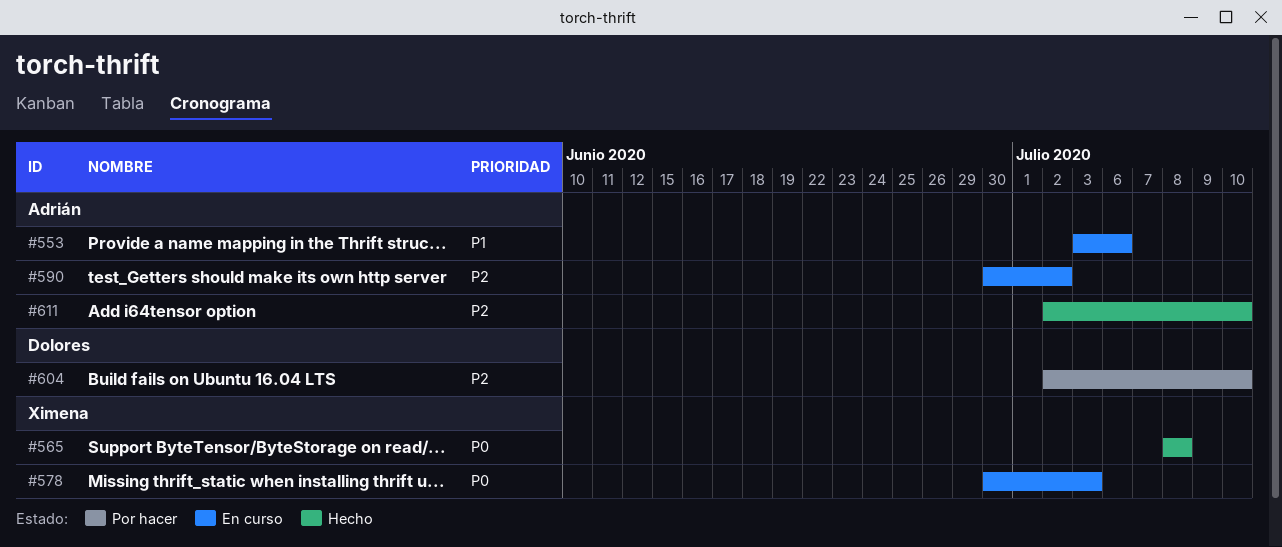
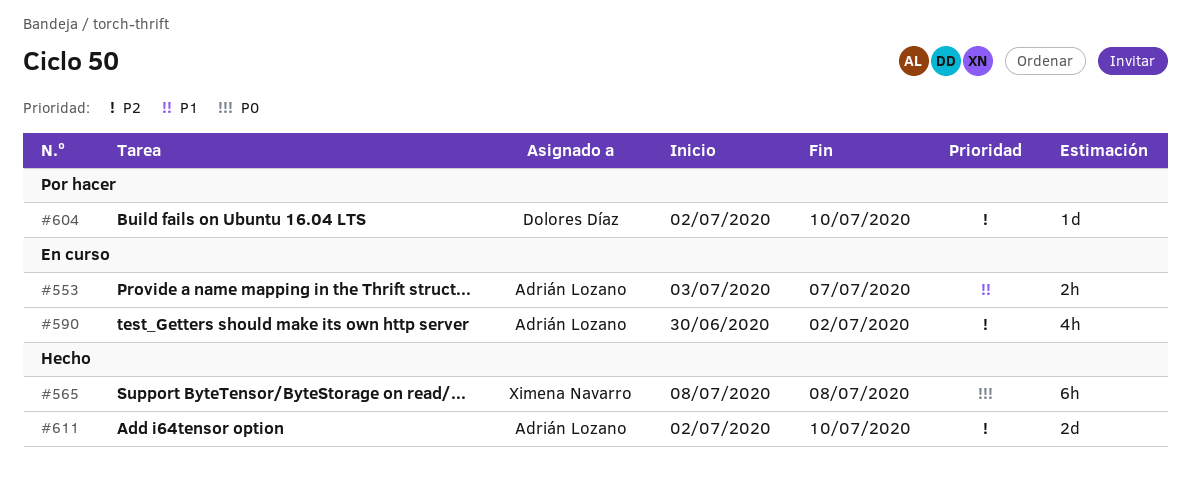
#553, due: Jul 6 -> Jul 7
#578: present -> none

